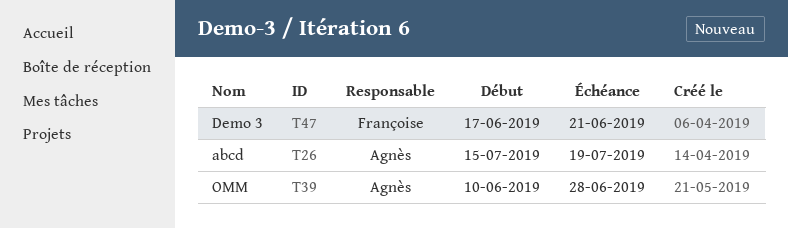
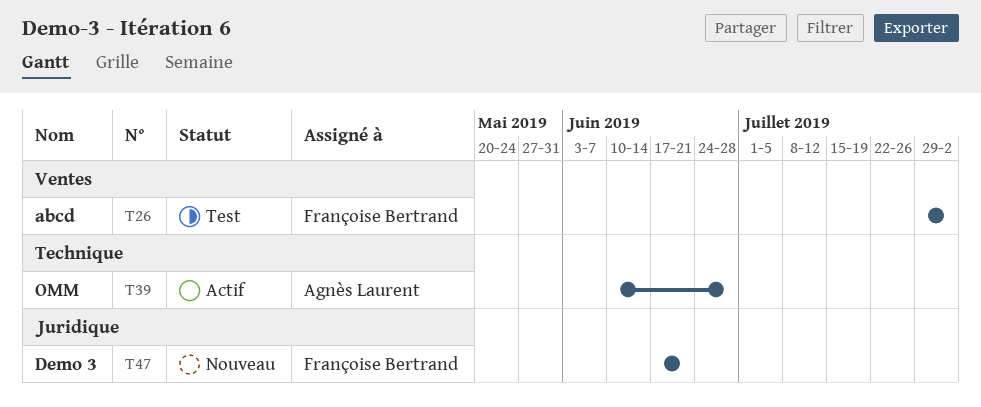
T26, owner: Agnès Laurent -> Françoise Bertrand
T26, start: Jul 15 -> Jul 29
T26, due: Jul 19 -> Aug 2

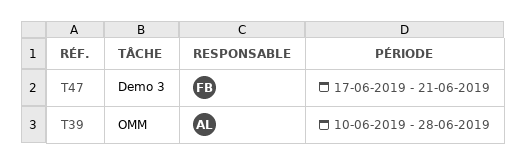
T26: present -> none

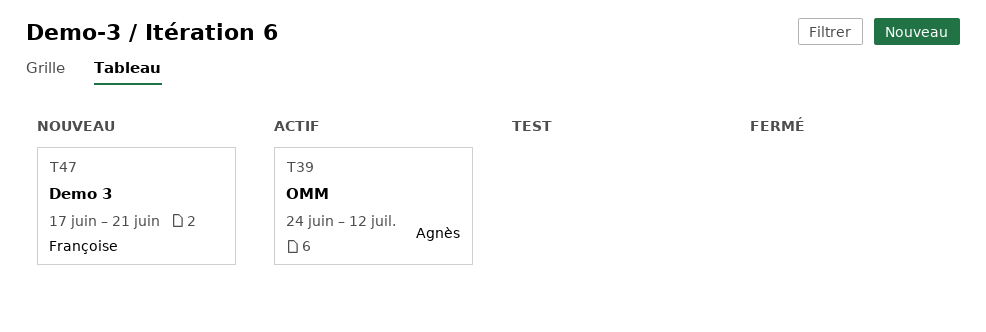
T39, start: Jun 10 -> Jun 24
T39, due: Jun 28 -> Jul 12

